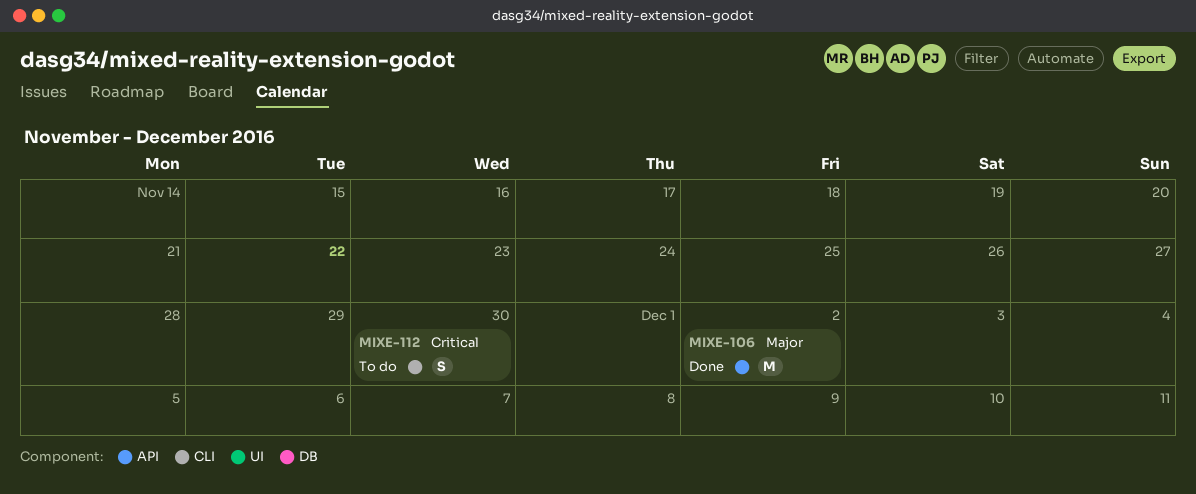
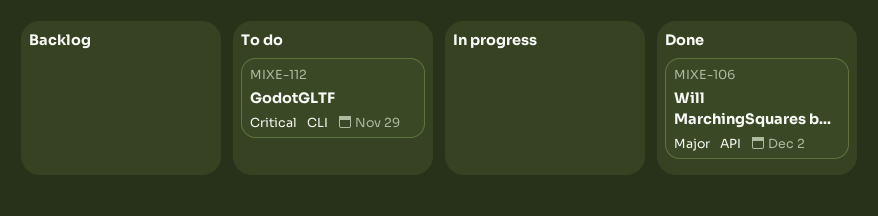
MIXE-112, due: Nov 30 -> Nov 29

